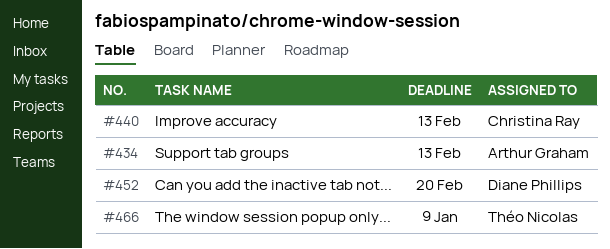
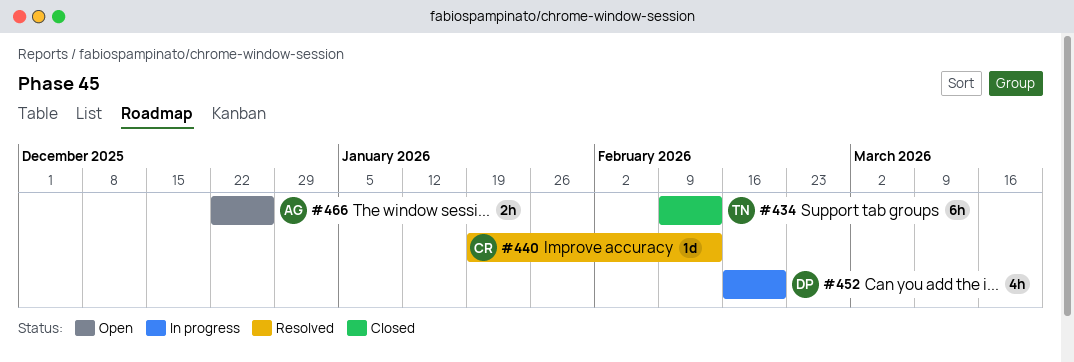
#434, owner: Arthur Graham -> Théo Nicolas
#466, owner: Théo Nicolas -> Arthur Graham
#466, due: Jan 9 -> Dec 26

